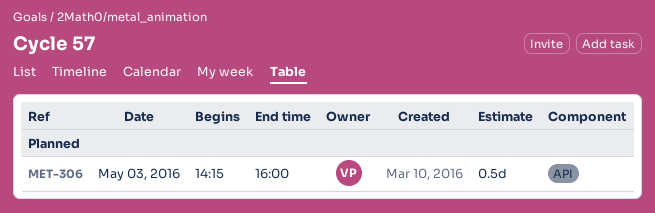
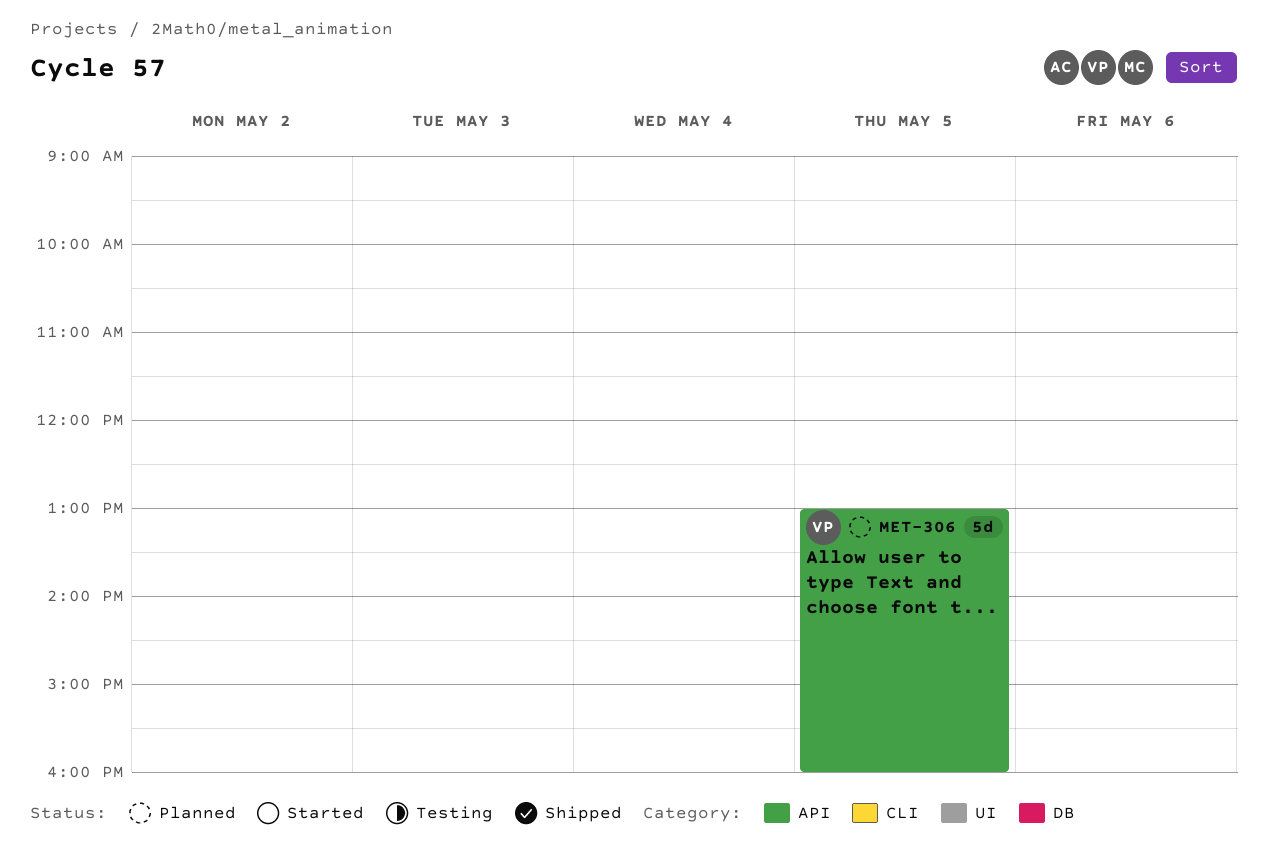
MET-306, estimate: 0.5d -> 5d
MET-306, day: May 3 -> May 5
MET-306, begins: 14:15 -> 13:00

